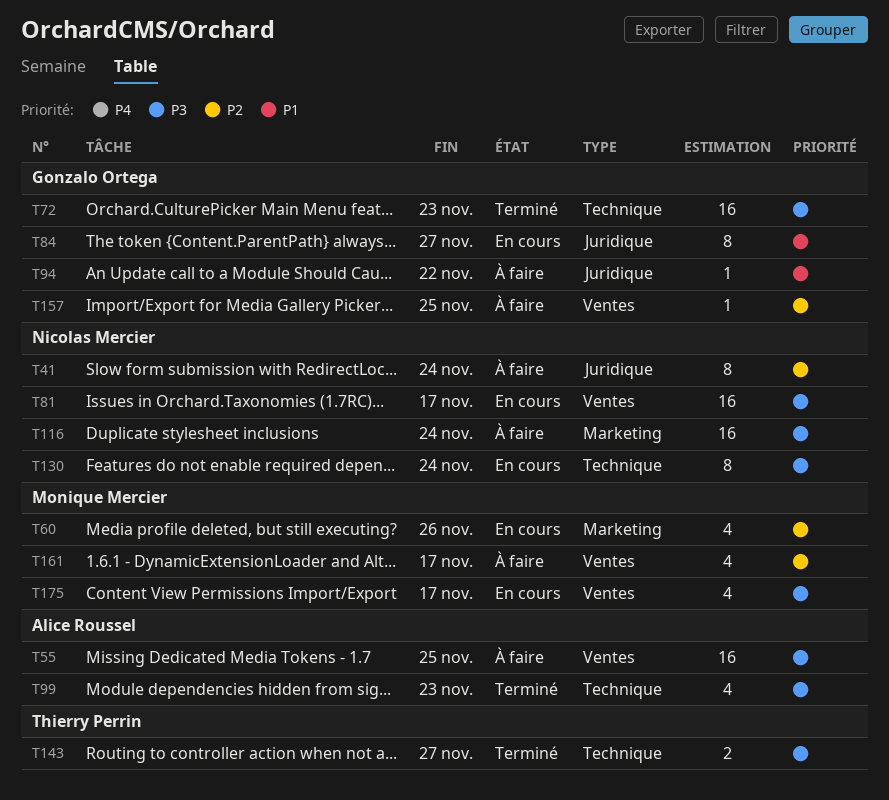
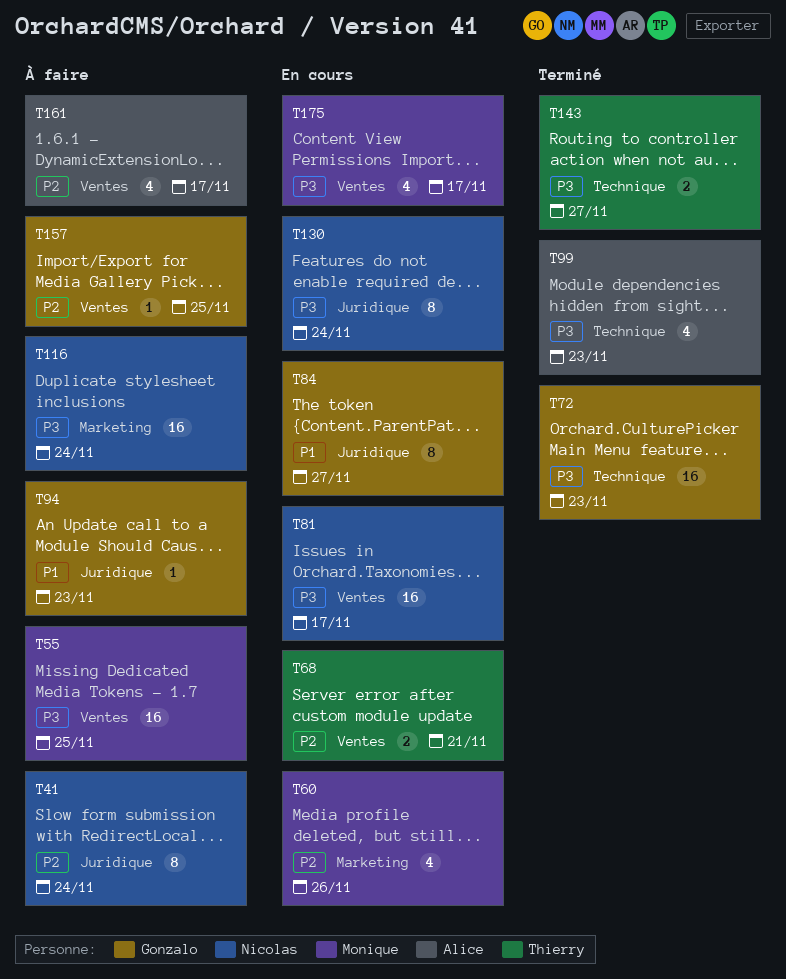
T55, owner: Alice Roussel -> Monique Mercier
T68: none -> present
T94, due: Nov 22 -> Nov 23
T130, label: Technique -> Juridique
T161, owner: Monique Mercier -> Alice Roussel

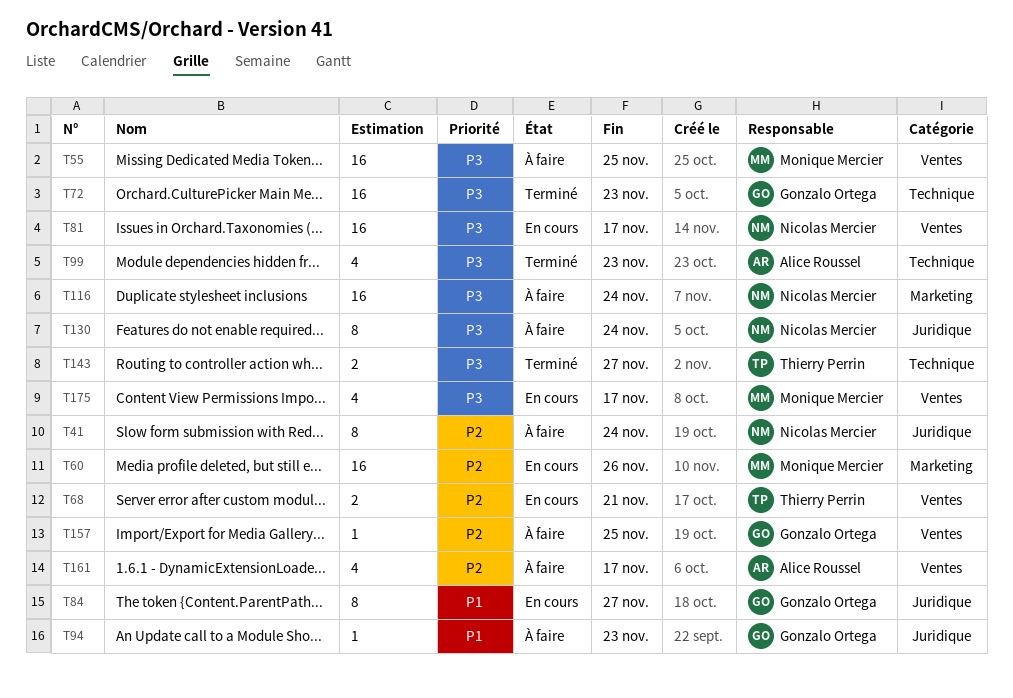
T60, estimate: 4 -> 16
T130, status: En cours -> À faire

